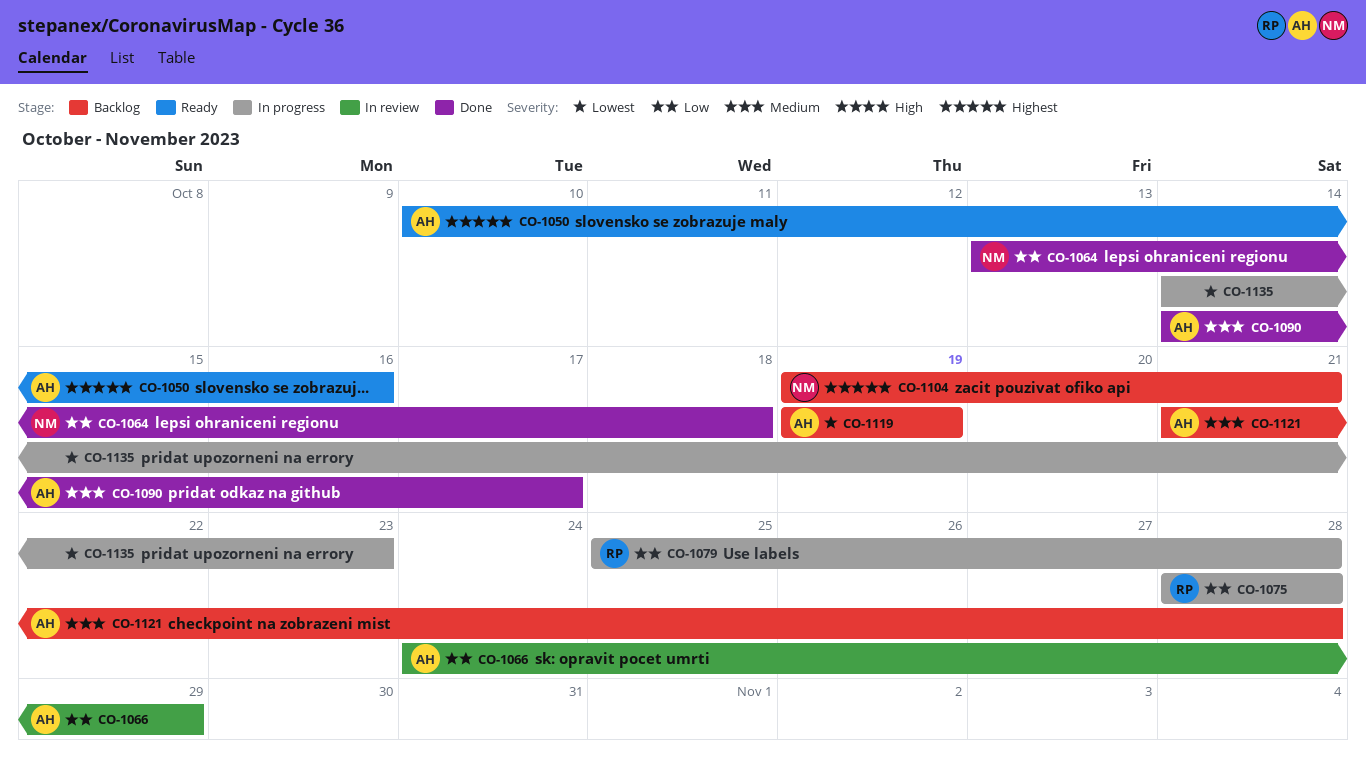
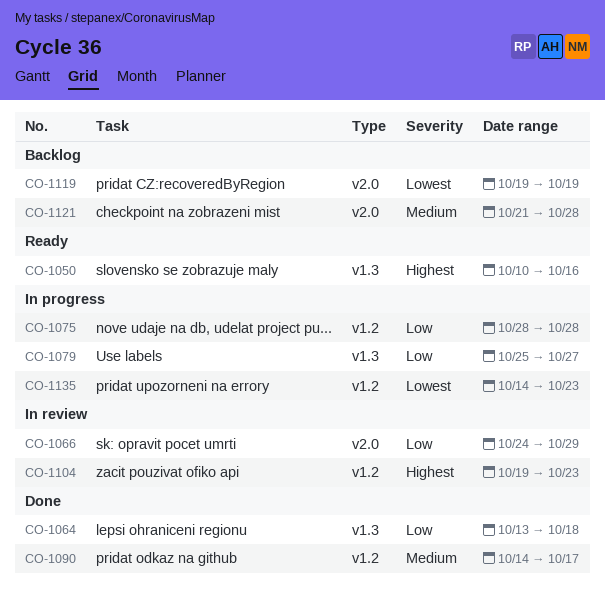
CO-1079, due: Oct 28 -> Oct 27
CO-1104, status: Backlog -> In review
CO-1104, due: Oct 21 -> Oct 23

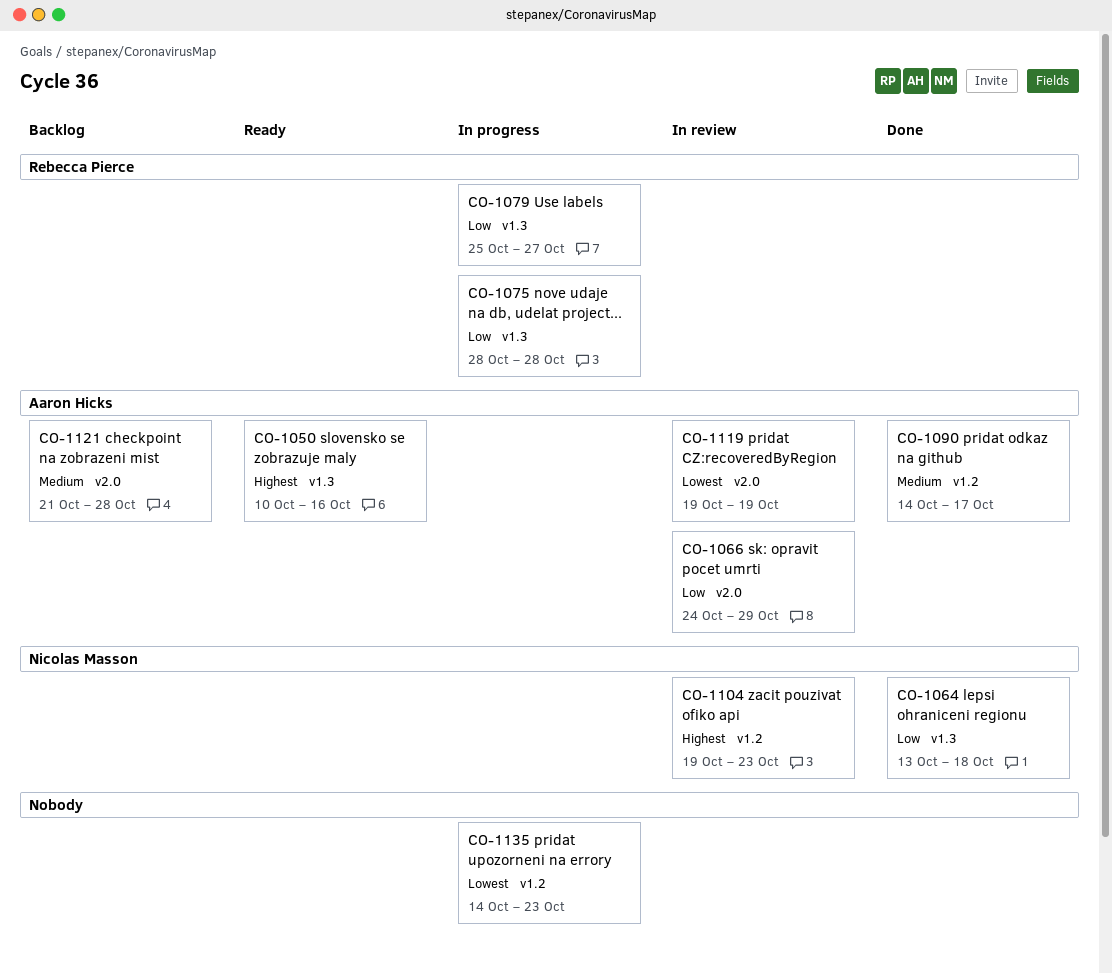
CO-1075, label: v1.2 -> v1.3
CO-1119, status: Backlog -> In review

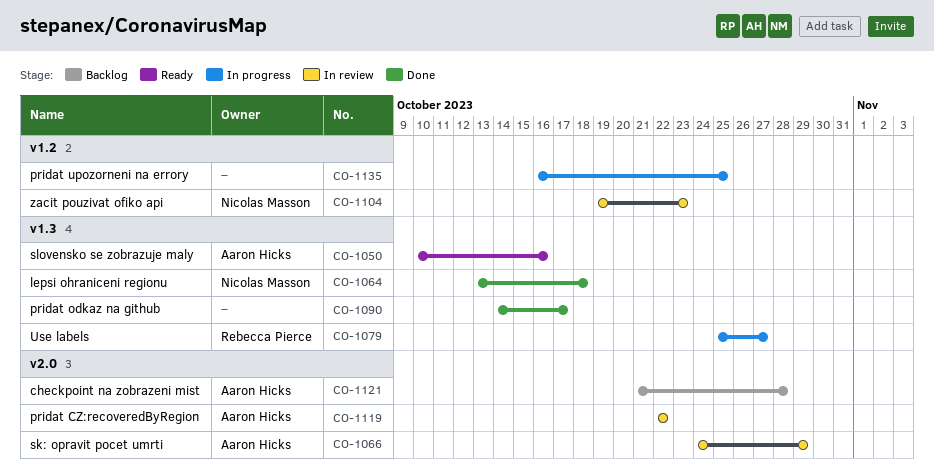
CO-1075: present -> none
CO-1090, owner: Aaron Hicks -> none
CO-1090, label: v1.2 -> v1.3
CO-1119, start: Oct 19 -> Oct 22
CO-1119, due: Oct 19 -> Oct 22
CO-1135, start: Oct 14 -> Oct 16
CO-1135, due: Oct 23 -> Oct 25

